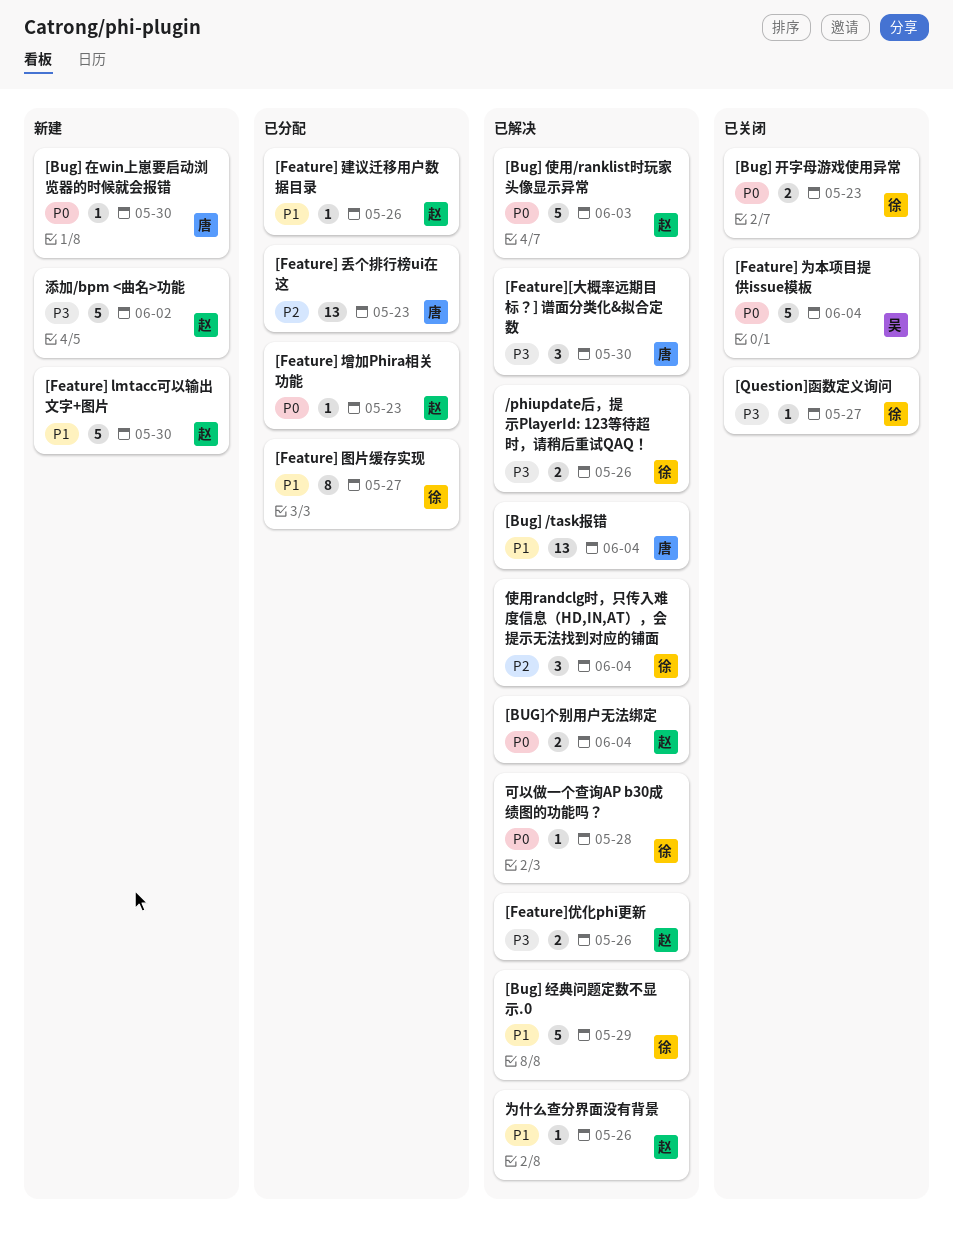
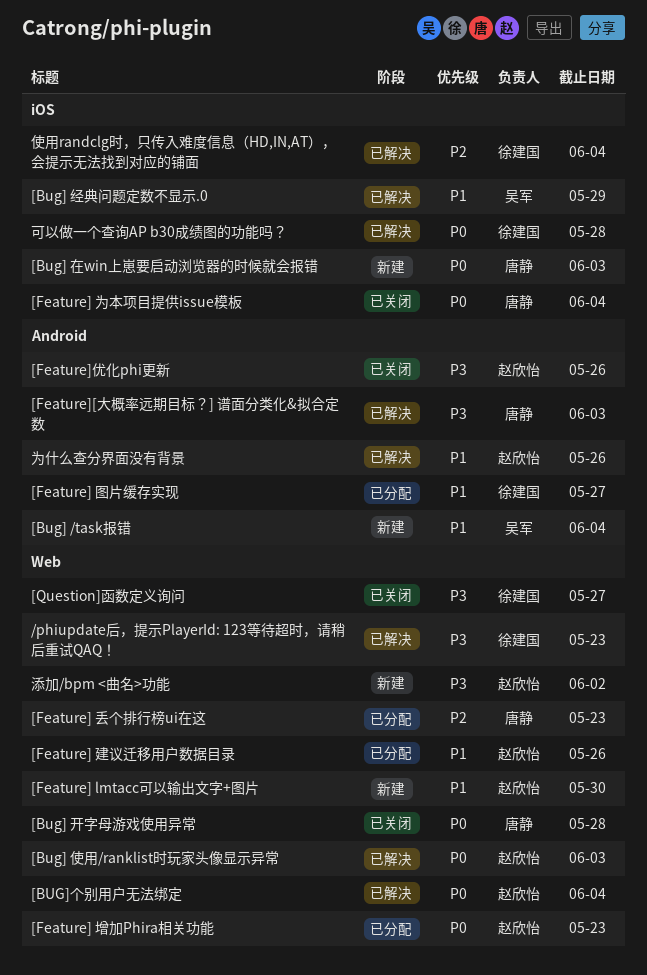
/phiupdate后，提示PlayerId: 123等待超时，请稍后重试QAQ！, due: May 26 -> May 23
[Bug] /task报错, status: 已解决 -> 新建
[Bug] /task报错, owner: 唐静 -> 吴军
[Bug] 在win上崽要启动浏览器的时候就会报错, due: May 30 -> Jun 3
[Bug] 开字母游戏使用异常, owner: 徐建国 -> 唐静
[Bug] 开字母游戏使用异常, due: May 23 -> May 28
[Bug] 经典问题定数不显示.0, owner: 徐建国 -> 吴军
[Feature] 为本项目提供issue模板, owner: 吴军 -> 唐静
[Feature][大概率远期目标？] 谱面分类化&拟合定数, due: May 30 -> Jun 3
[Feature]优化phi更新, status: 已解决 -> 已关闭

